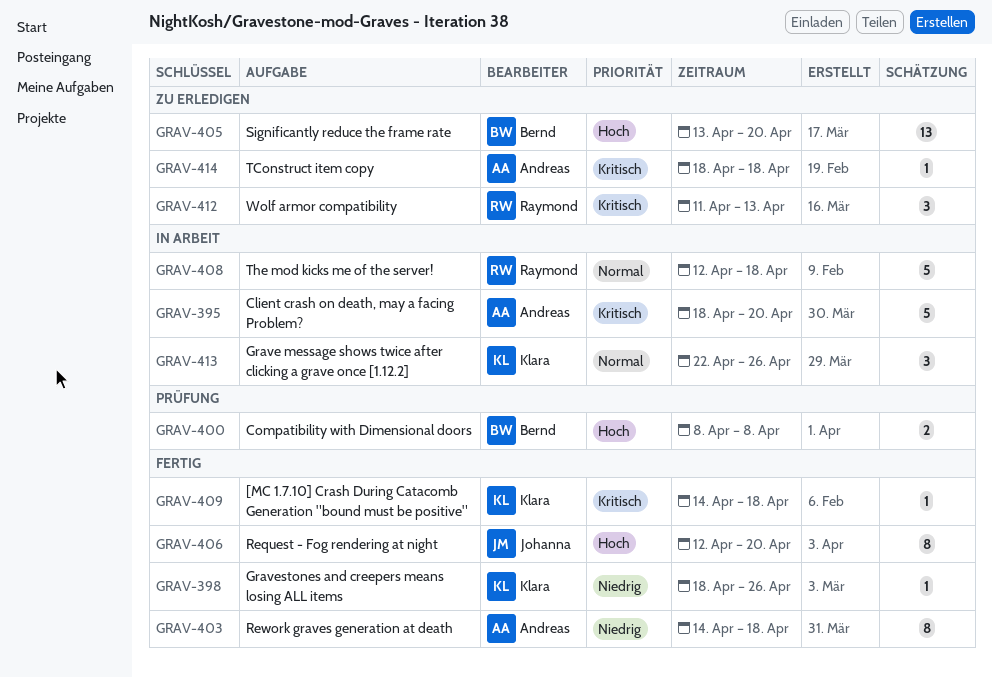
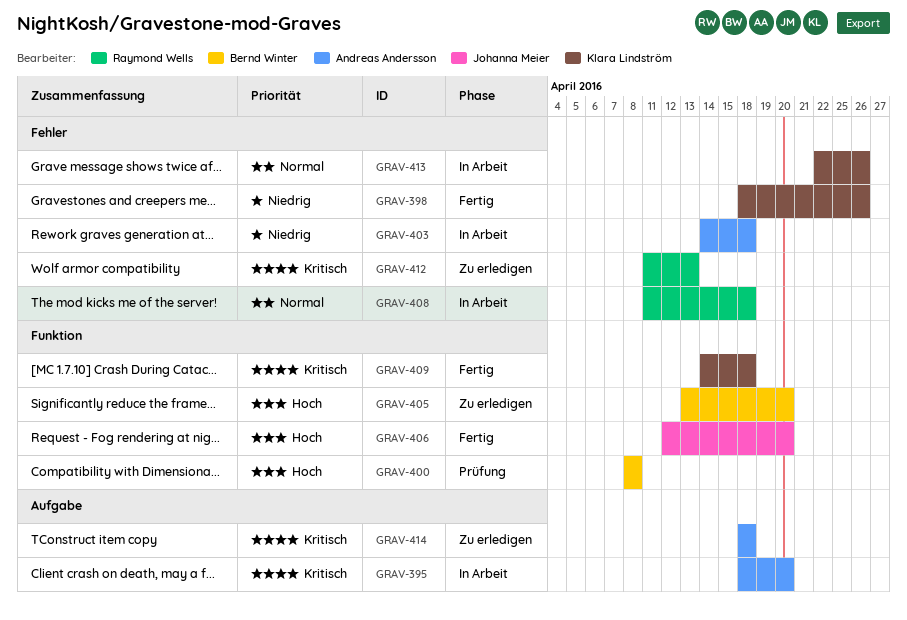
GRAV-403, status: Fertig -> In Arbeit
GRAV-408, start: Apr 12 -> Apr 11

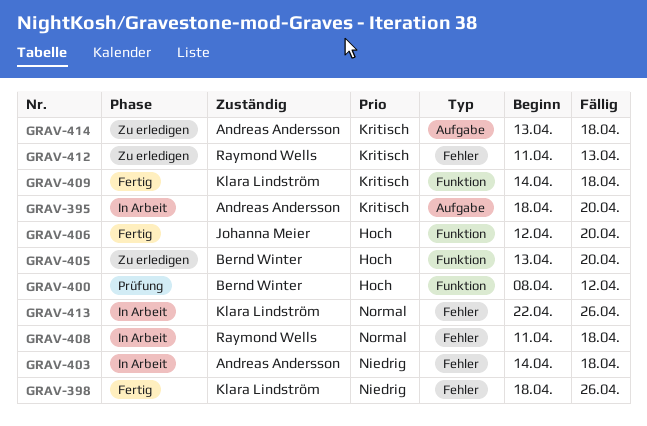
GRAV-400, due: Apr 8 -> Apr 12
GRAV-414, start: Apr 18 -> Apr 13

